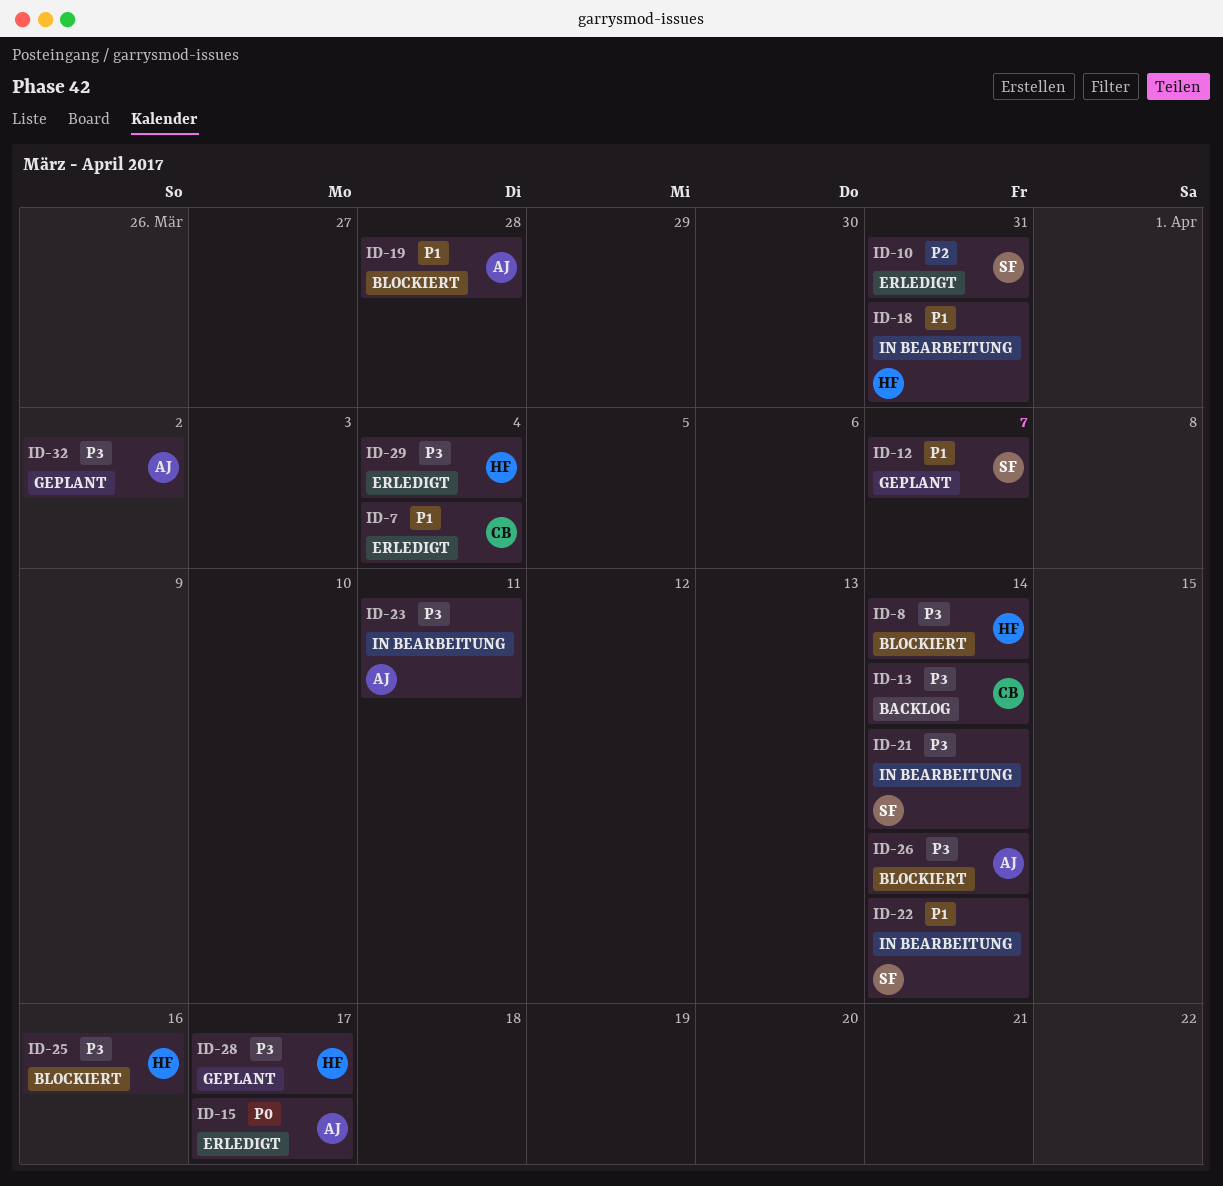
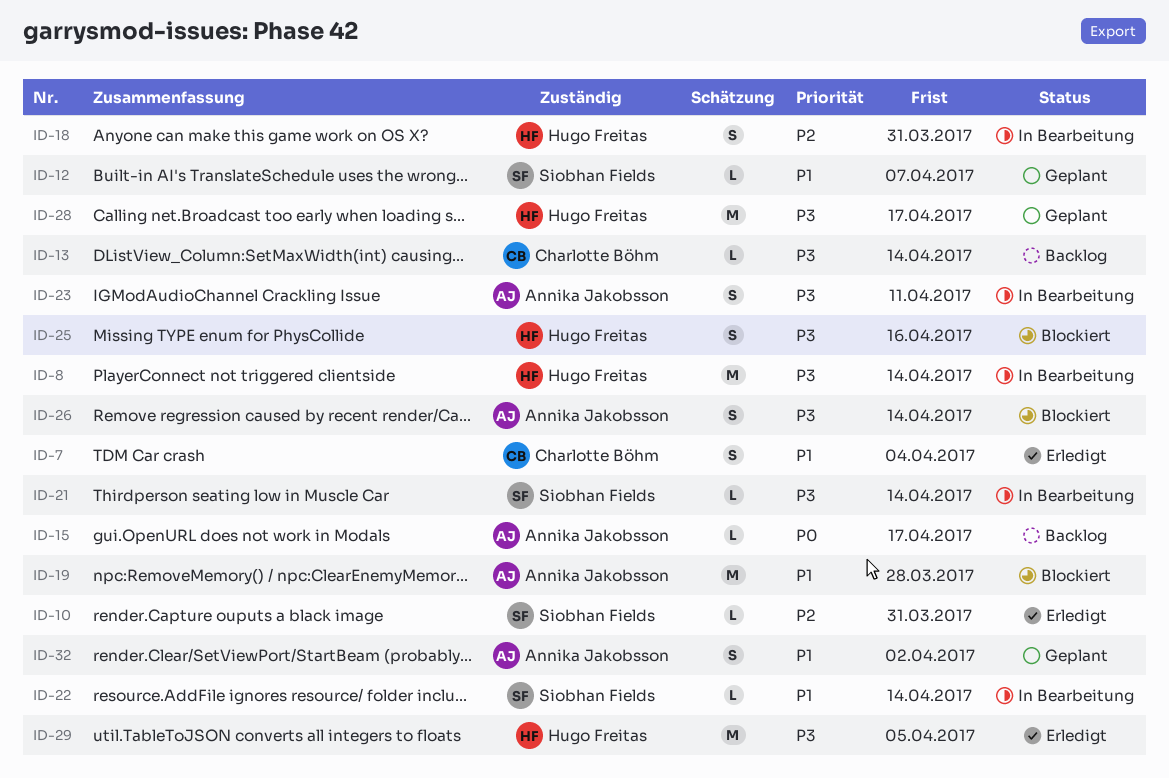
ID-8, status: Blockiert -> In Bearbeitung
ID-15, status: Erledigt -> Backlog
ID-18, priority: P1 -> P2
ID-29, due: Apr 4 -> Apr 5
ID-32, priority: P3 -> P1

